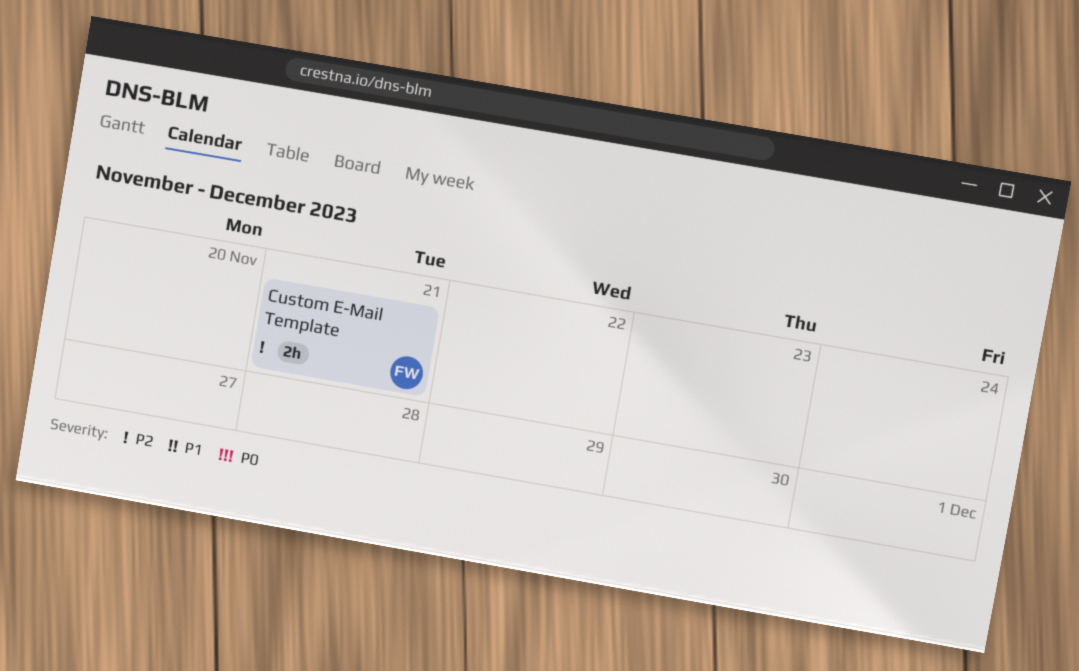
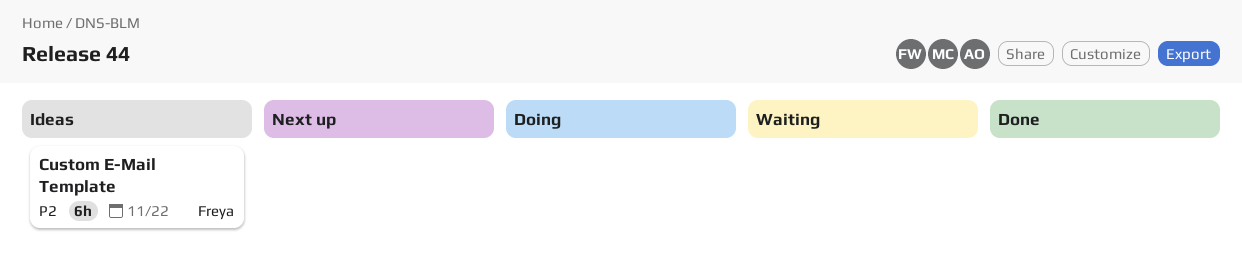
Custom E-Mail Template, estimate: 2h -> 6h
Custom E-Mail Template, due: Nov 21 -> Nov 22

